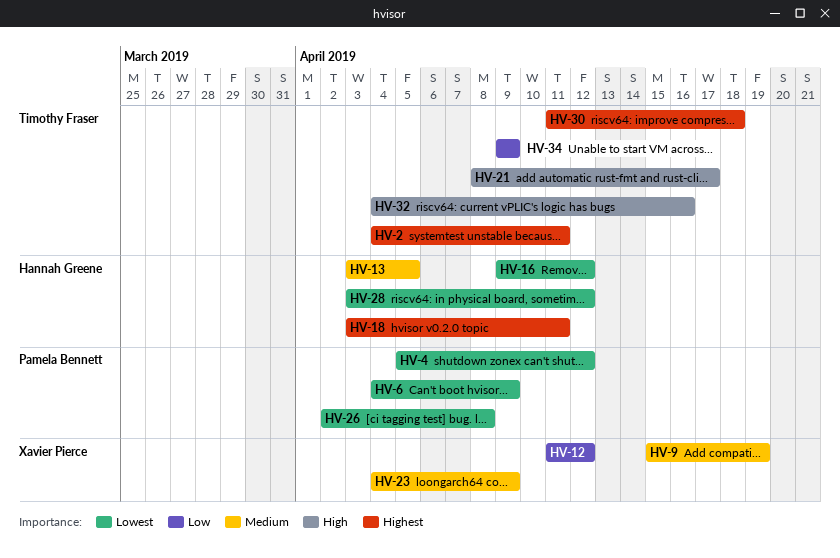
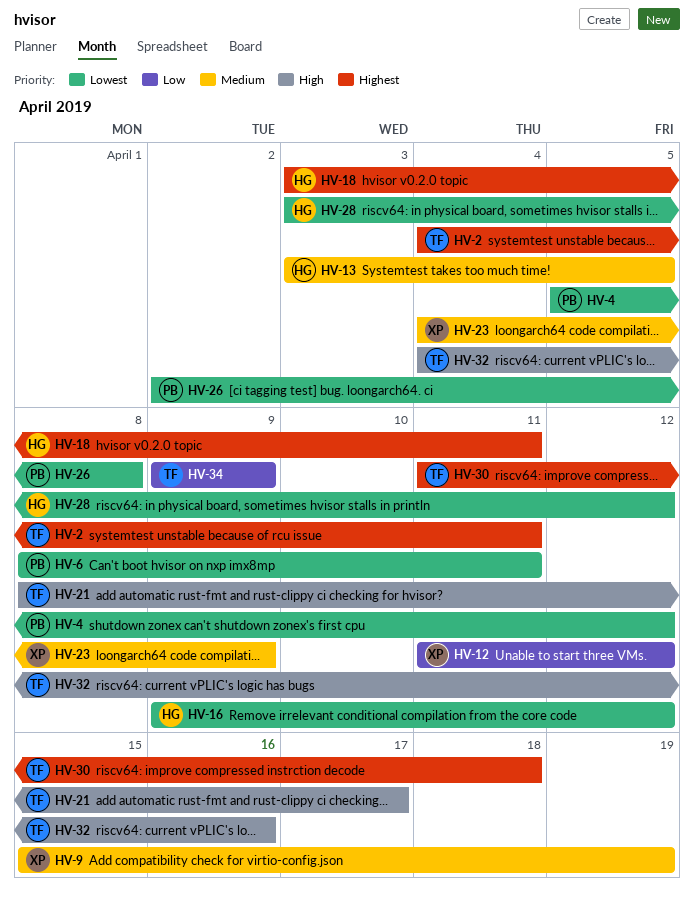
HV-6, start: Apr 4 -> Apr 8
HV-6, due: Apr 9 -> Apr 11

